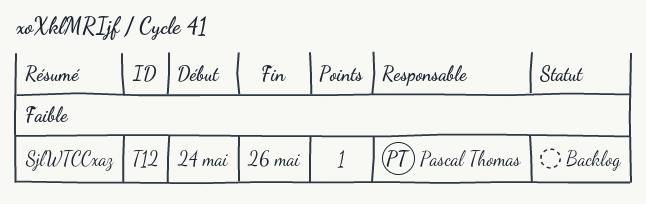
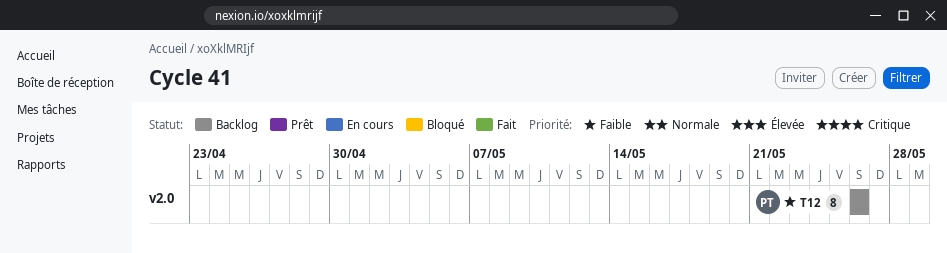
T12, estimate: 1 -> 8
T12, start: May 24 -> May 26

